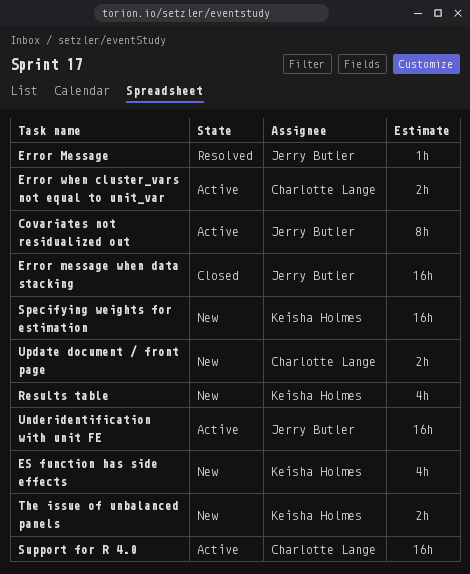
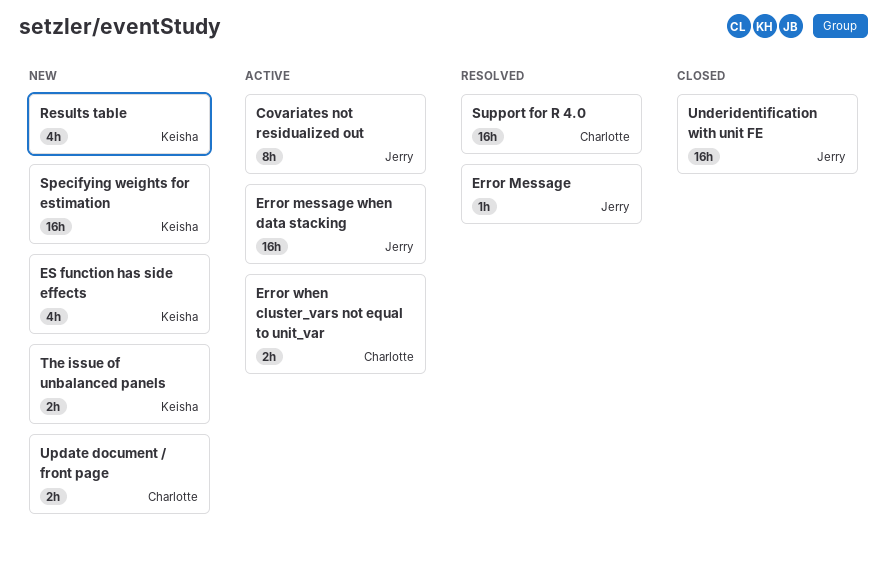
Error message when data stacking, status: Closed -> Active
Support for R 4.0, status: Active -> Resolved
Underidentification with unit FE, status: Active -> Closed

